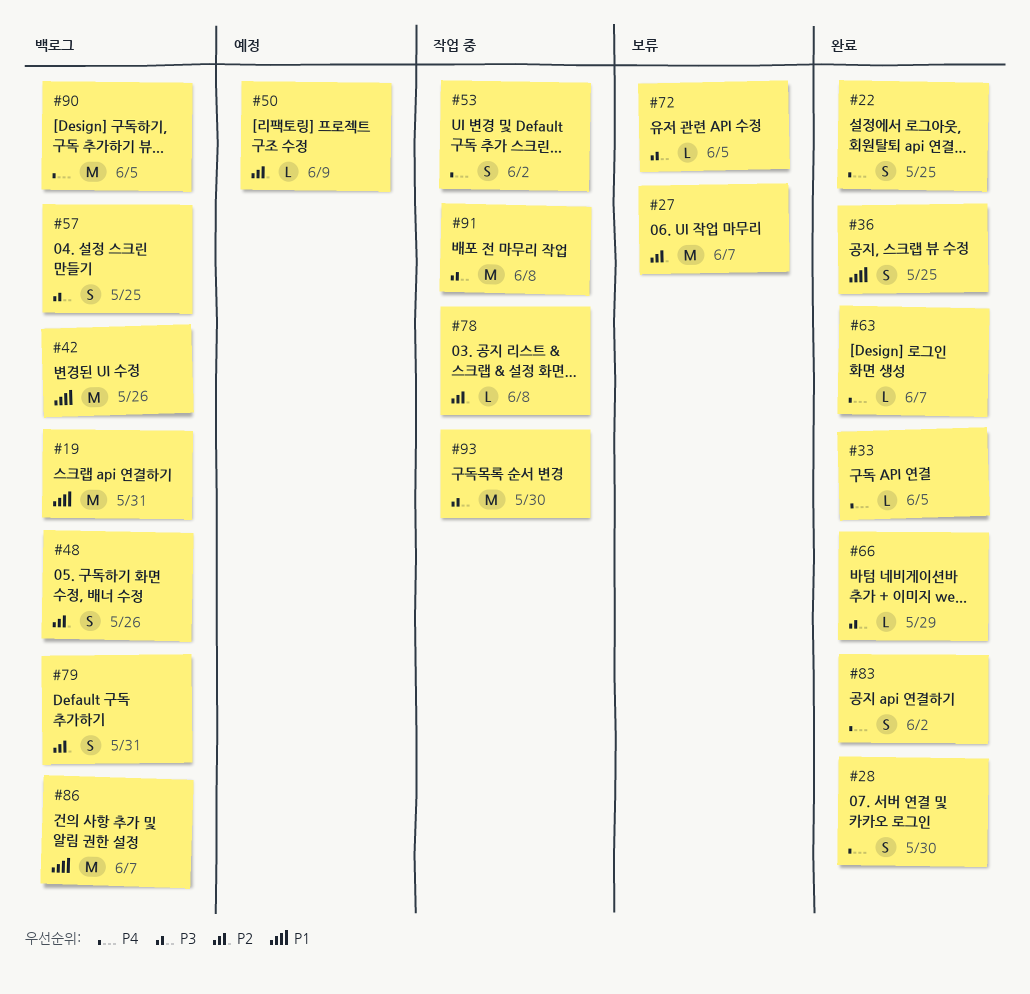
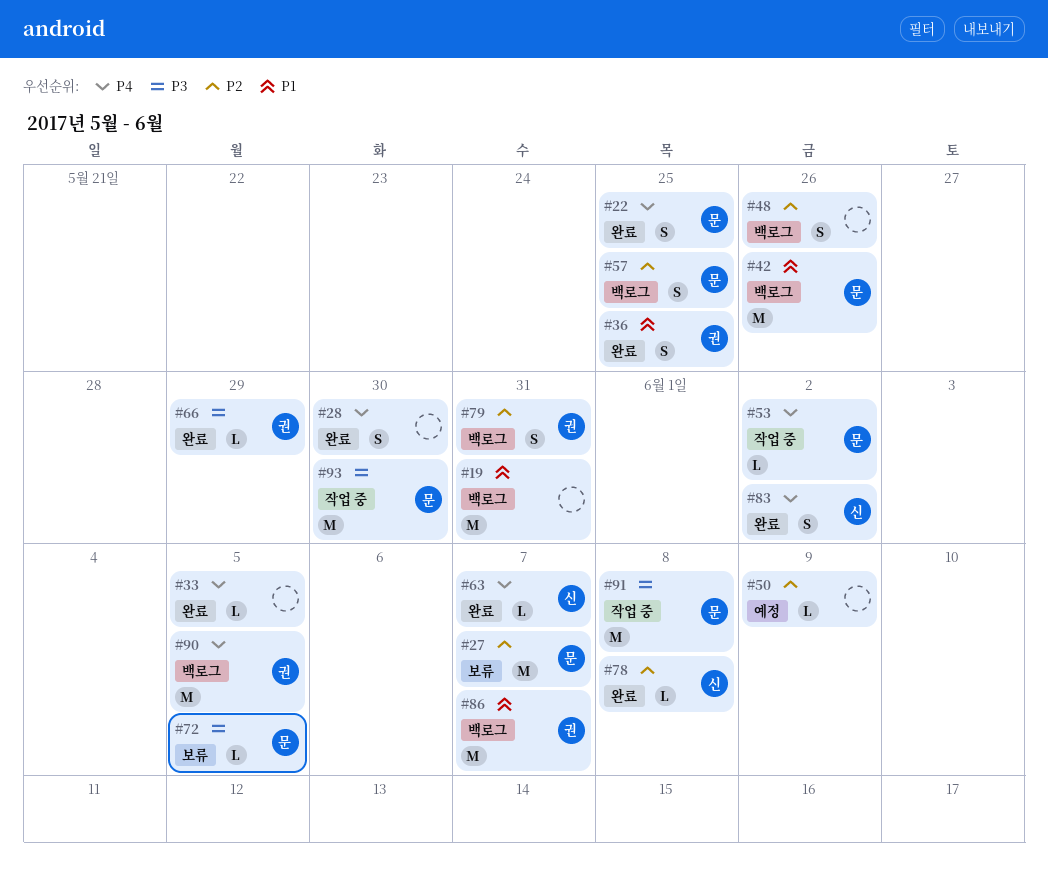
#53, estimate: S -> L
#57, priority: P3 -> P2
#78, status: 작업 중 -> 완료

